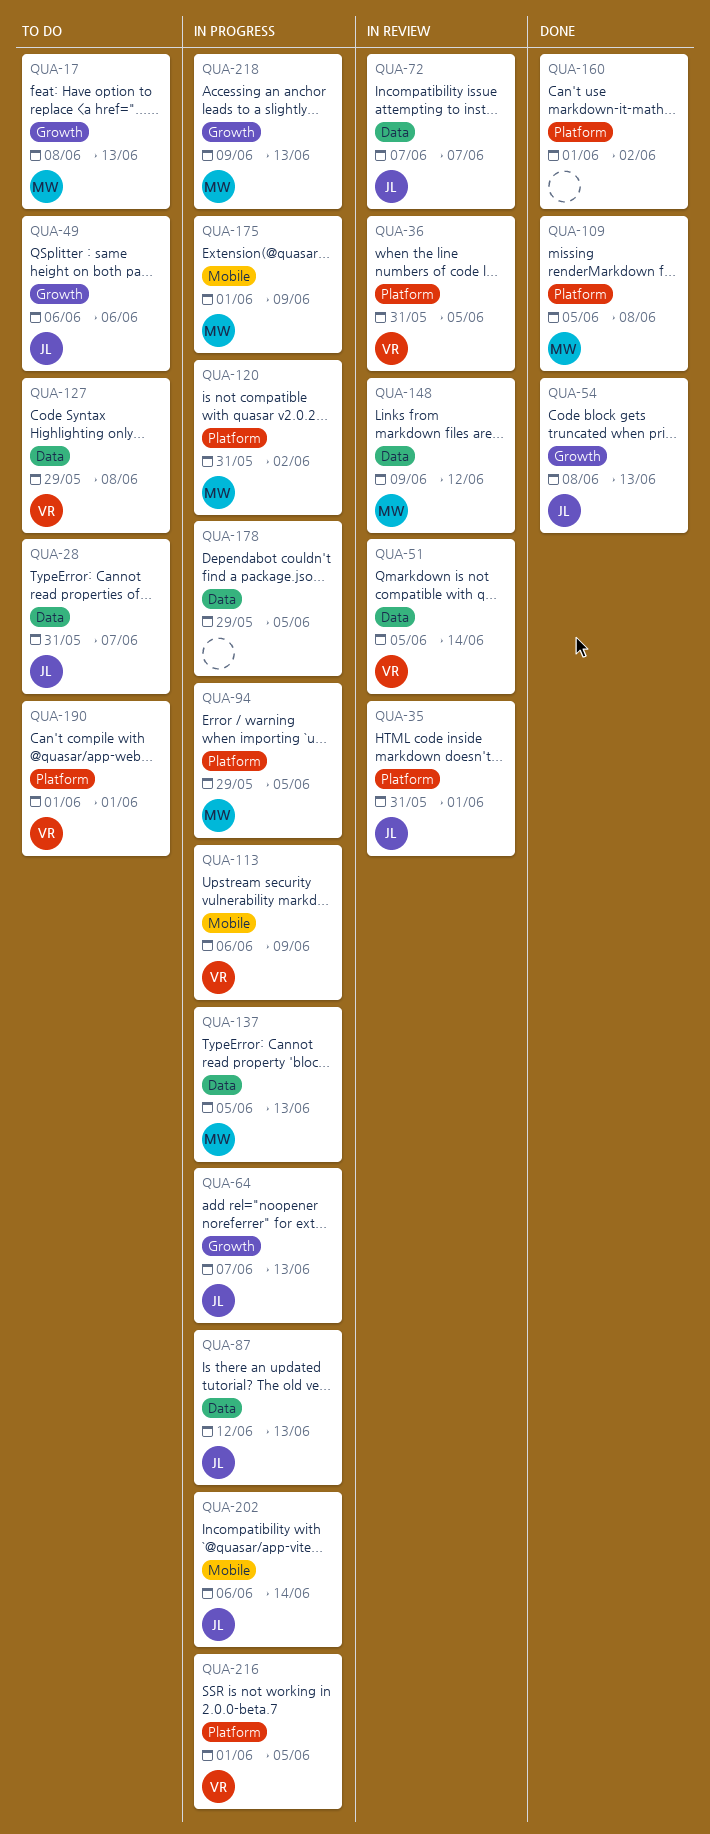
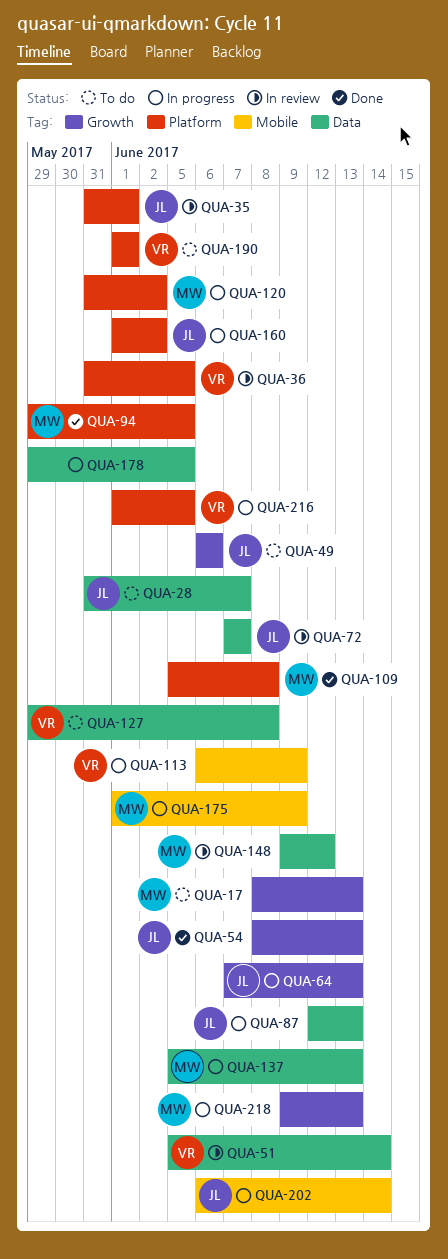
QUA-94, status: In progress -> Done
QUA-160, status: Done -> In progress
QUA-160, owner: none -> JL

